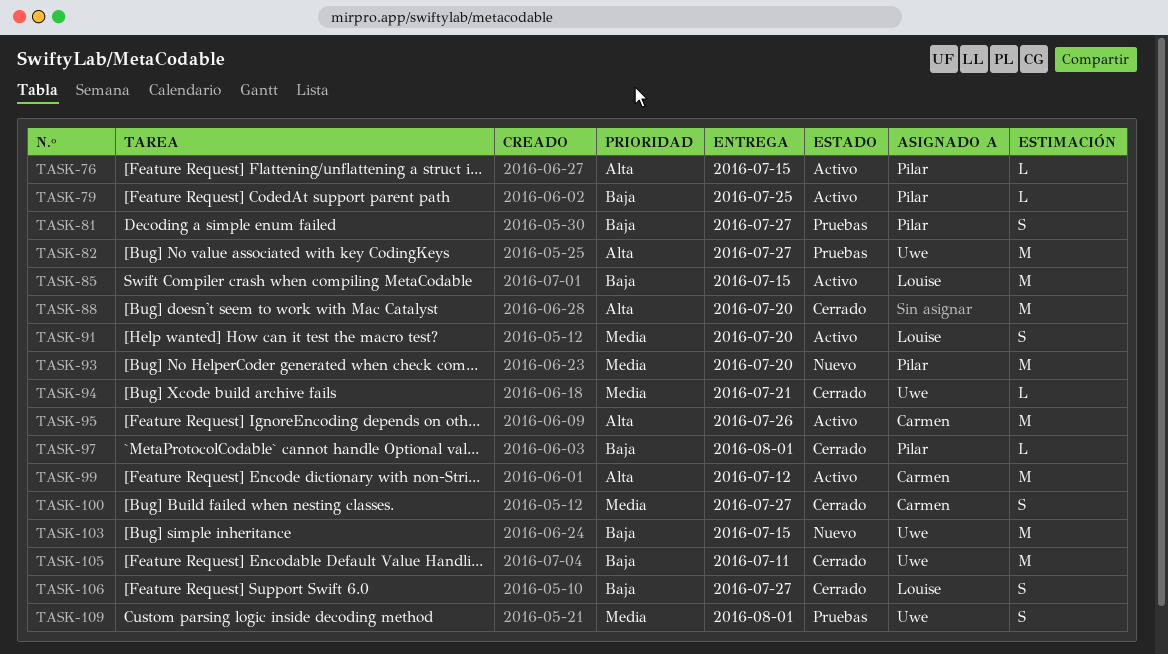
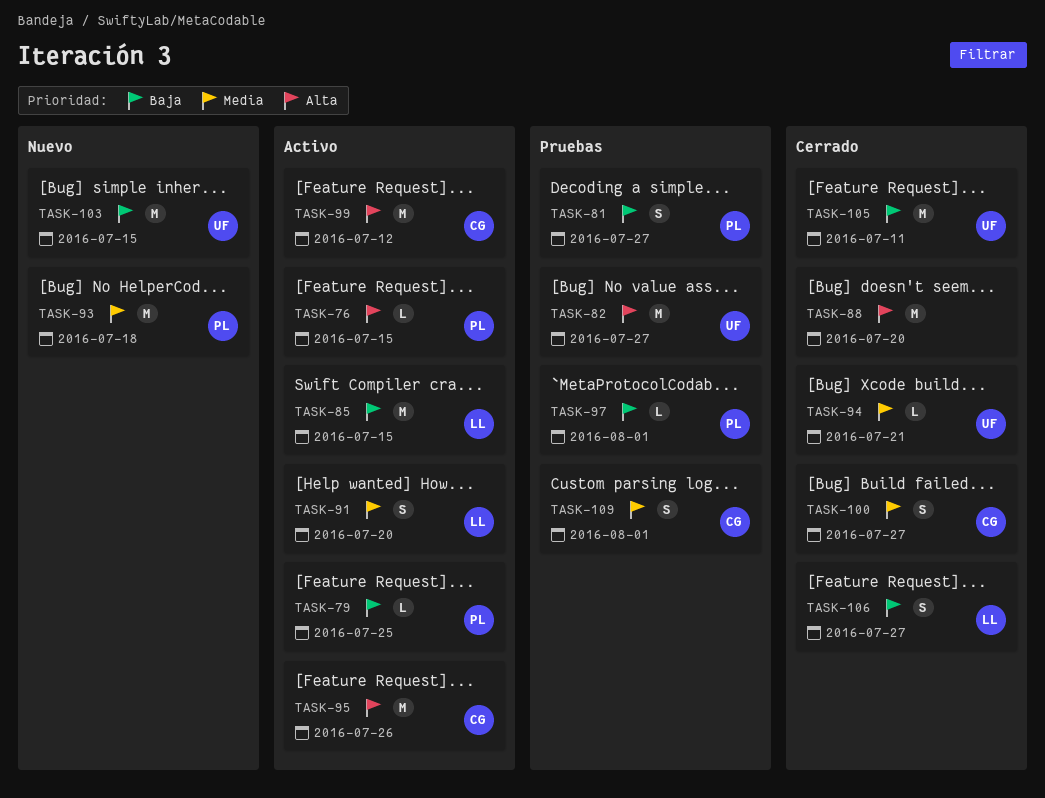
TASK-93, due: Jul 20 -> Jul 18
TASK-97, status: Cerrado -> Pruebas
TASK-109, owner: Uwe -> Carmen

